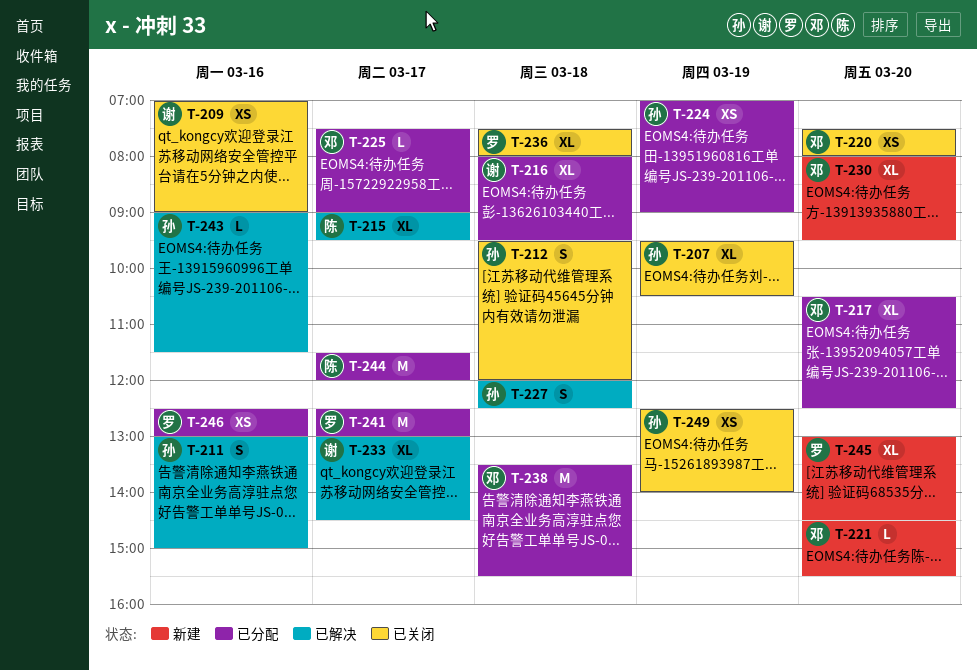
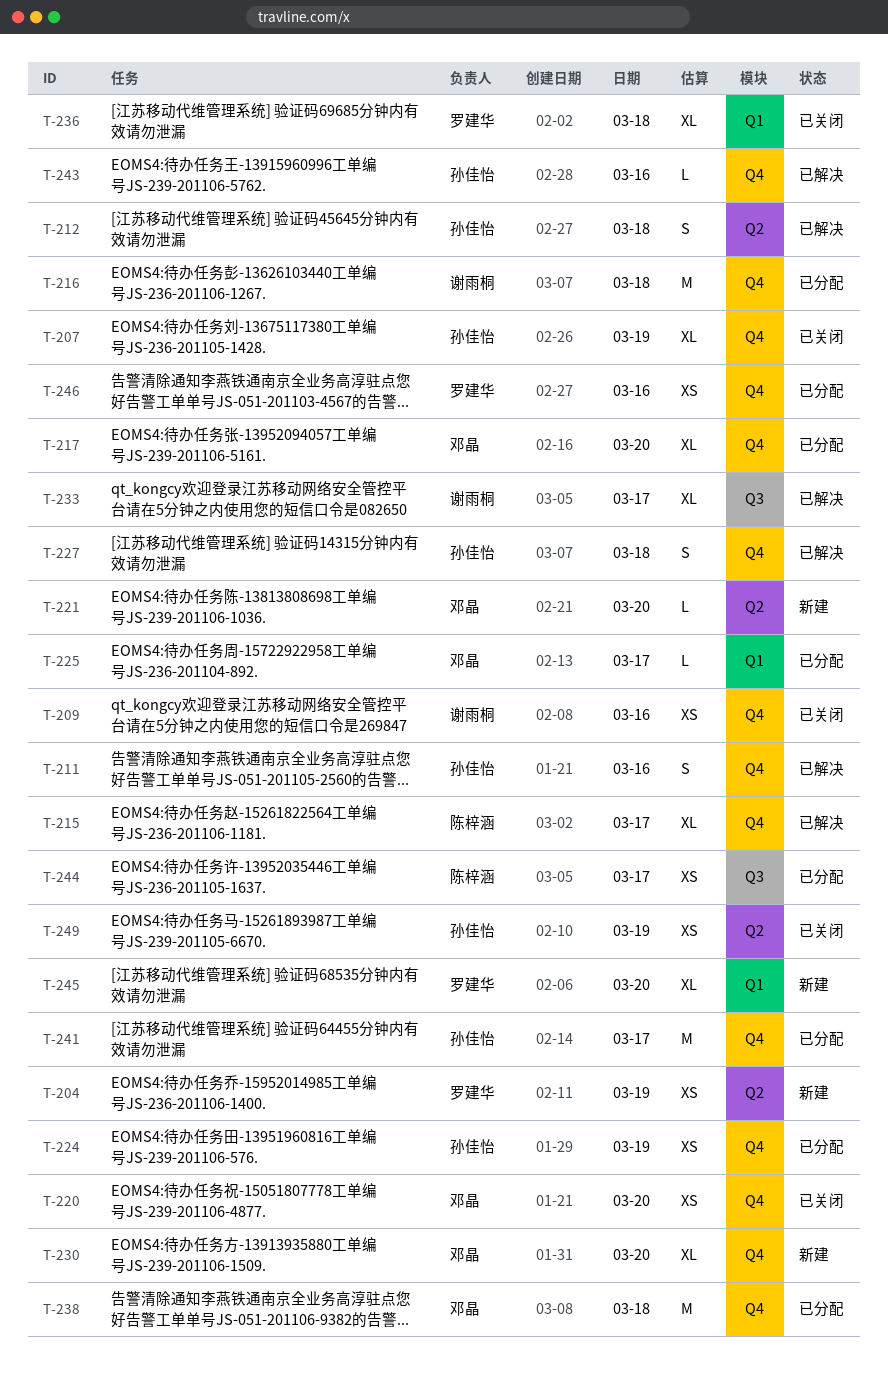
T-204: none -> present
T-212, status: 已关闭 -> 已解决
T-216, estimate: XL -> M
T-241, owner: 罗建华 -> 孙佳怡
T-244, estimate: M -> XS

